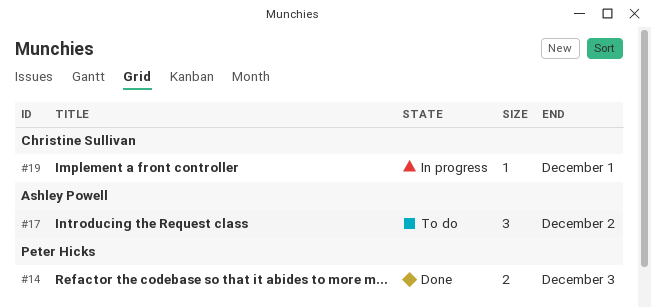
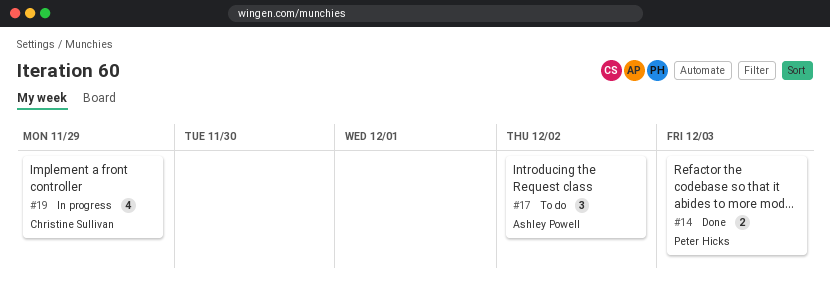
#19, estimate: 1 -> 4
#19, due: Dec 1 -> Nov 29

